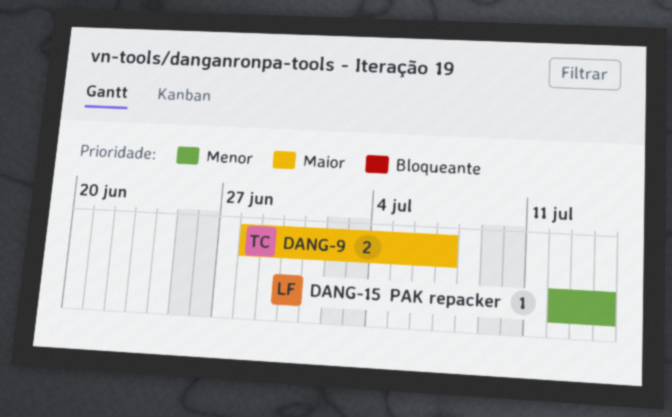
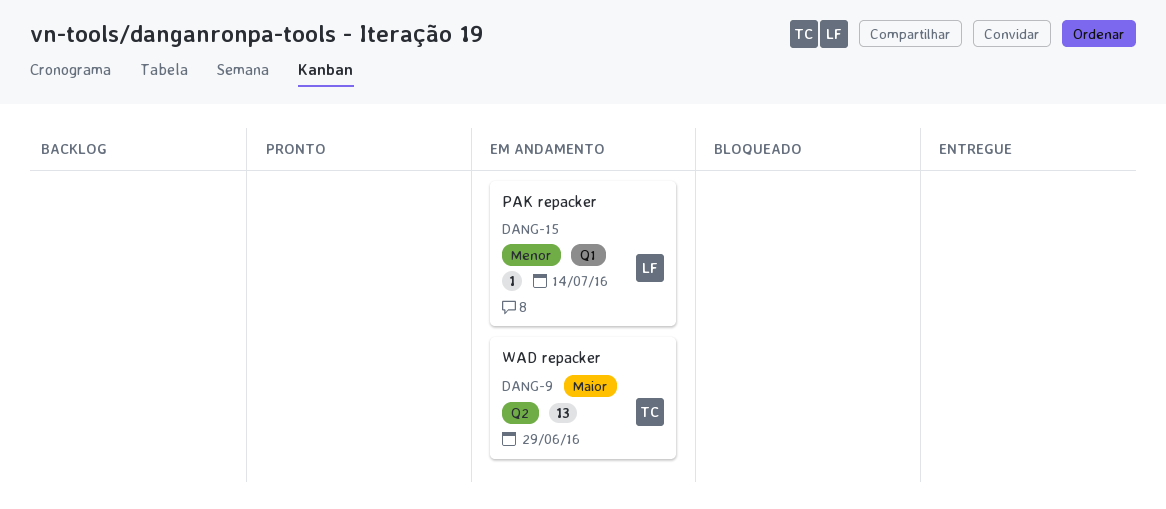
DANG-9, estimate: 2 -> 13
DANG-9, due: Jul 7 -> Jun 29

